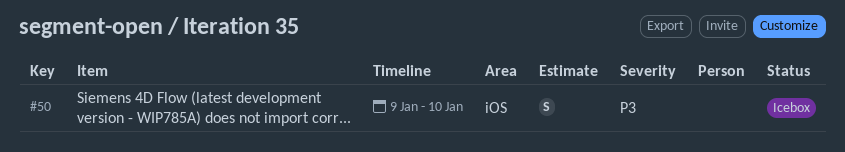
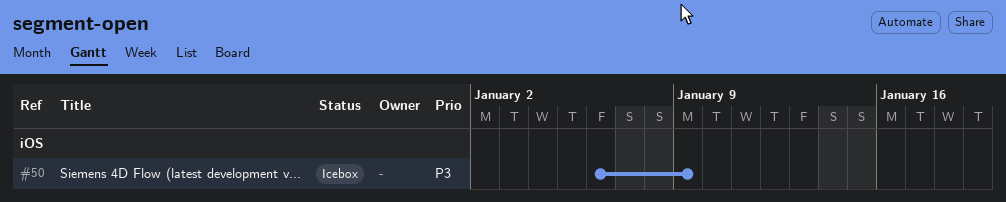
#50, start: Jan 9 -> Jan 6
#50, due: Jan 10 -> Jan 9

